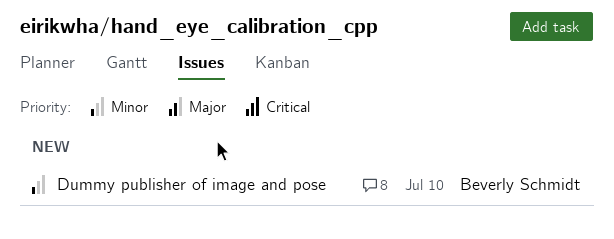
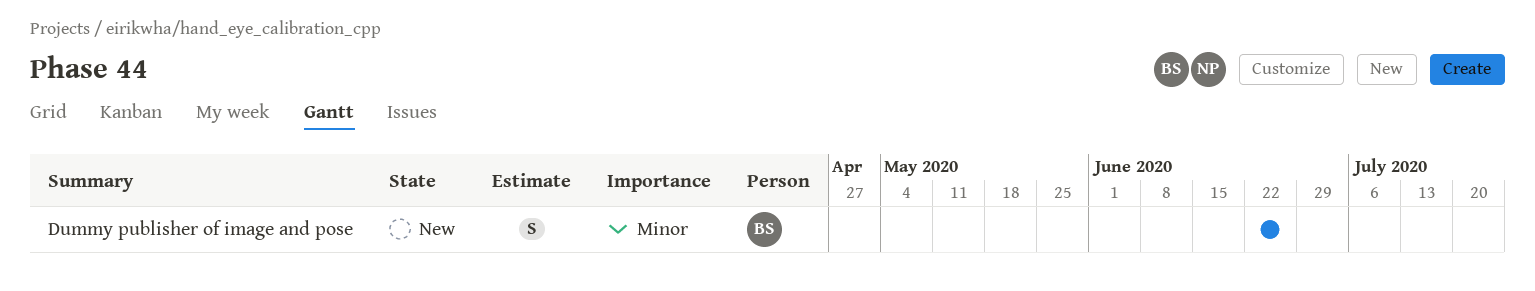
Dummy publisher of image and pose, due: Jul 10 -> Jun 26

